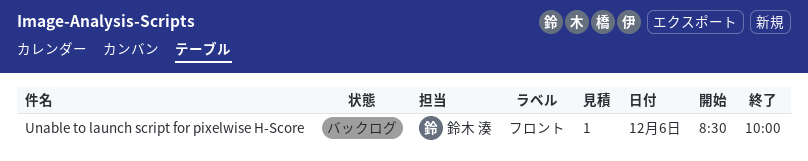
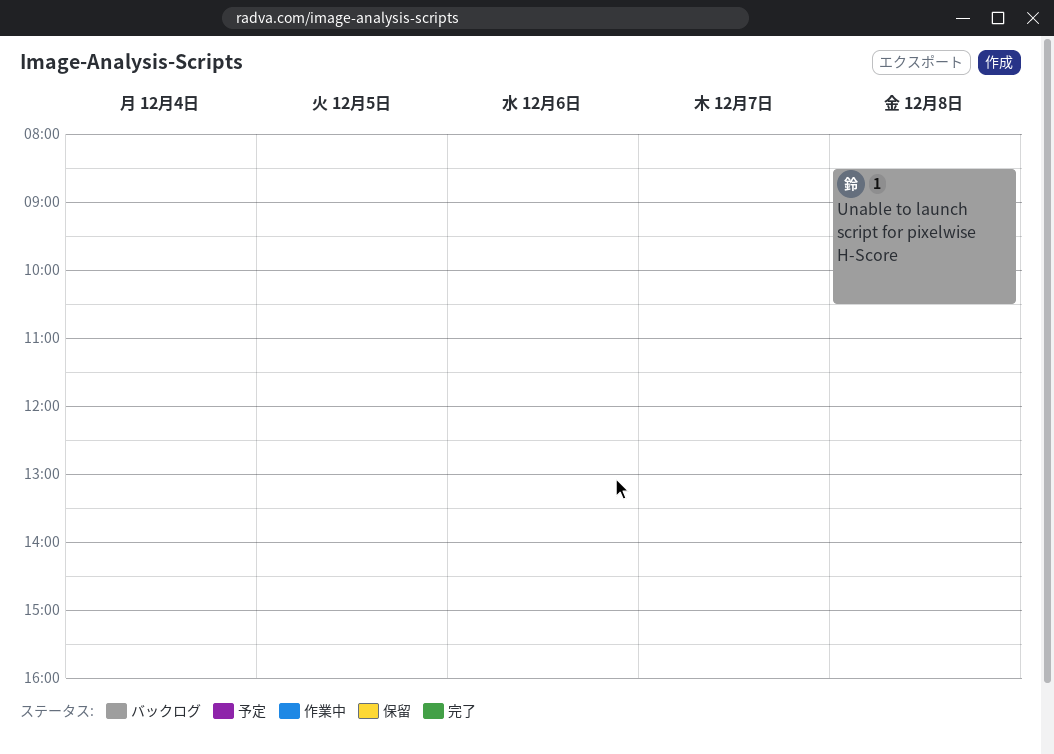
Unable to launch script for pixelwise H-Score, day: Dec 6 -> Dec 8
Unable to launch script for pixelwise H-Score, ends: 10:00 -> 10:30

